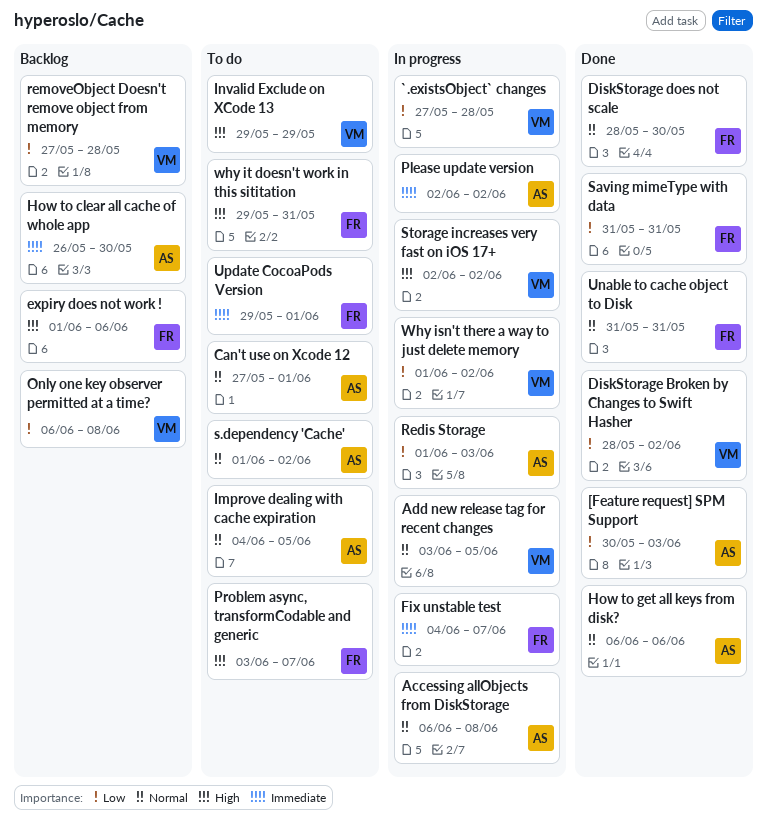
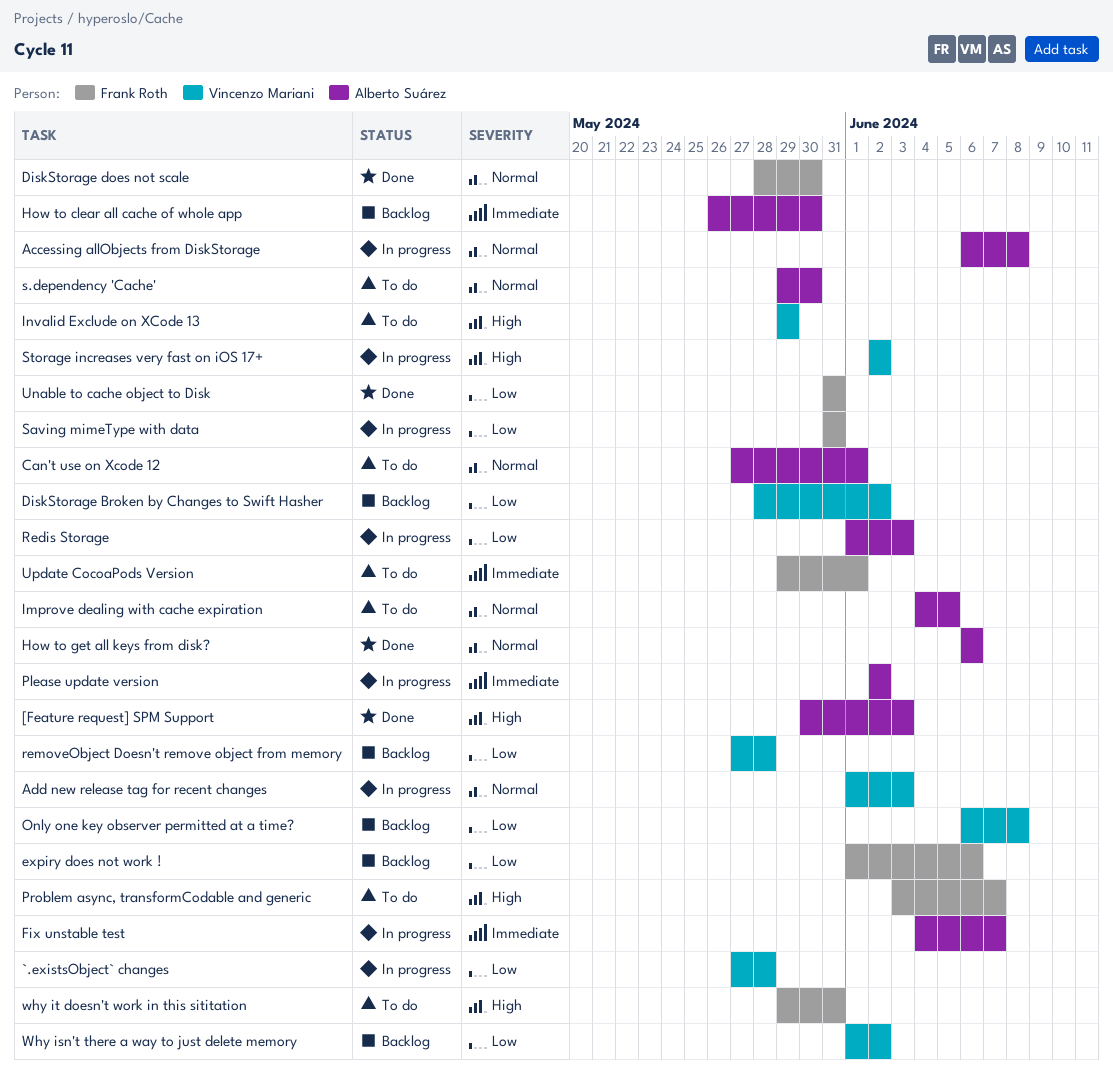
[Feature request] SPM Support, priority: Low -> High
Add new release tag for recent changes, start: Jun 3 -> Jun 1
Add new release tag for recent changes, due: Jun 5 -> Jun 3
DiskStorage Broken by Changes to Swift Hasher, status: Done -> Backlog
expiry does not work !, priority: High -> Low
Fix unstable test, owner: Frank Roth -> Alberto Suárez
s.dependency 'Cache', start: Jun 1 -> May 29
s.dependency 'Cache', due: Jun 2 -> May 30
Saving mimeType with data, status: Done -> In progress
Unable to cache object to Disk, priority: Normal -> Low
Why isn't there a way to just delete memory, status: In progress -> Backlog

